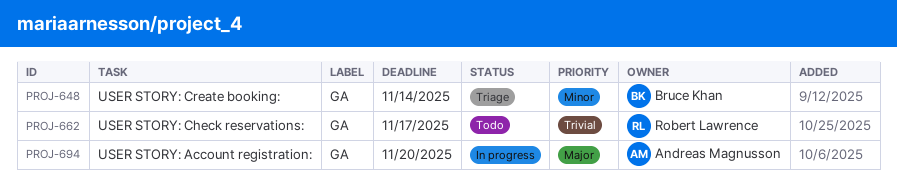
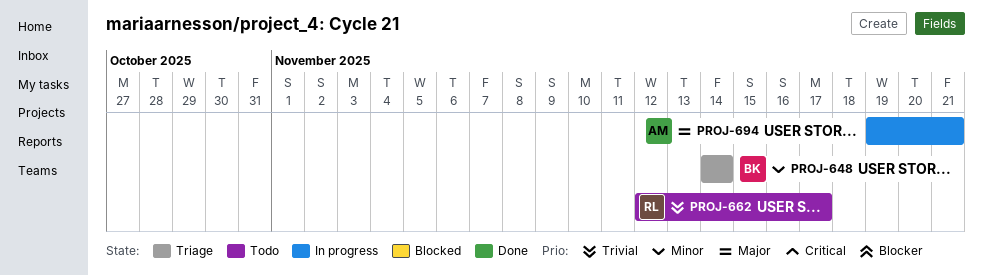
PROJ-694, due: Nov 20 -> Nov 21

